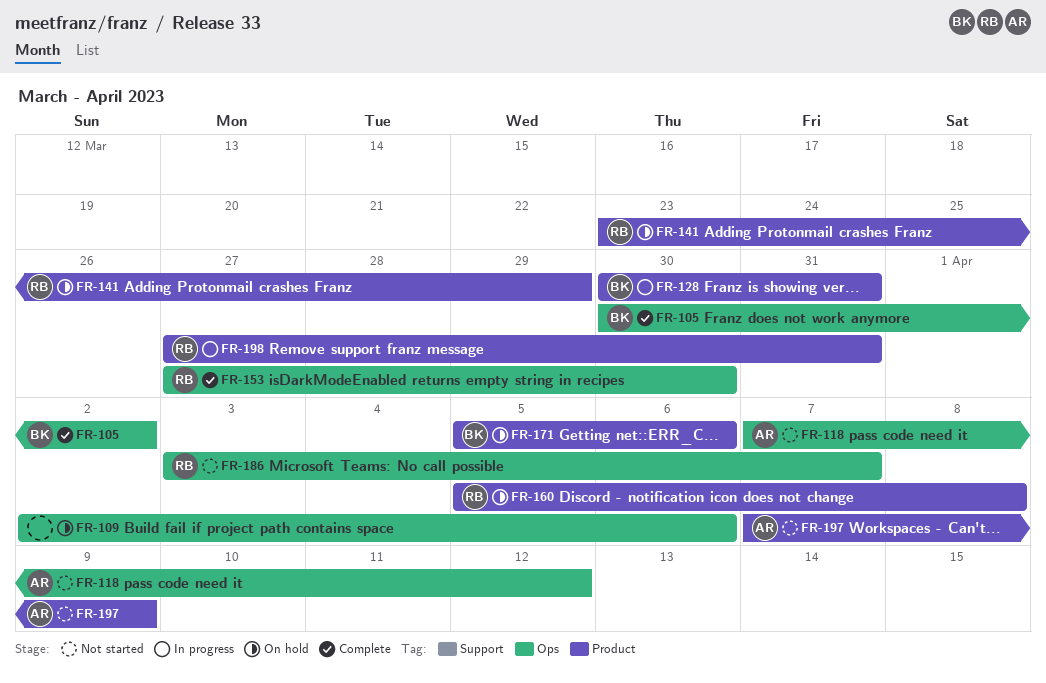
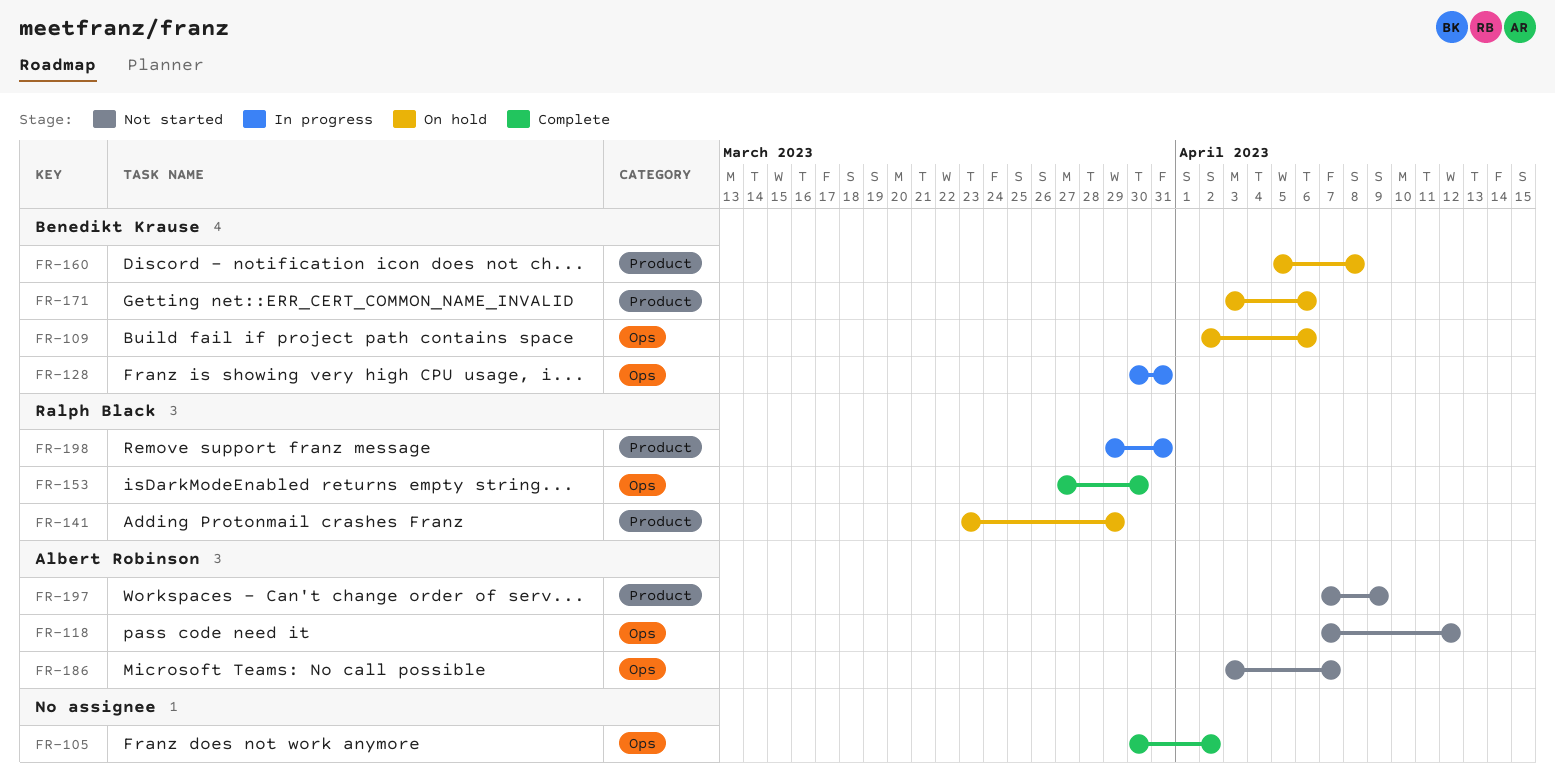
FR-105, owner: Benedikt Krause -> none
FR-109, owner: none -> Benedikt Krause
FR-128, label: Product -> Ops
FR-160, owner: Ralph Black -> Benedikt Krause
FR-171, start: Apr 5 -> Apr 3
FR-186, owner: Ralph Black -> Albert Robinson
FR-198, start: Mar 27 -> Mar 29

